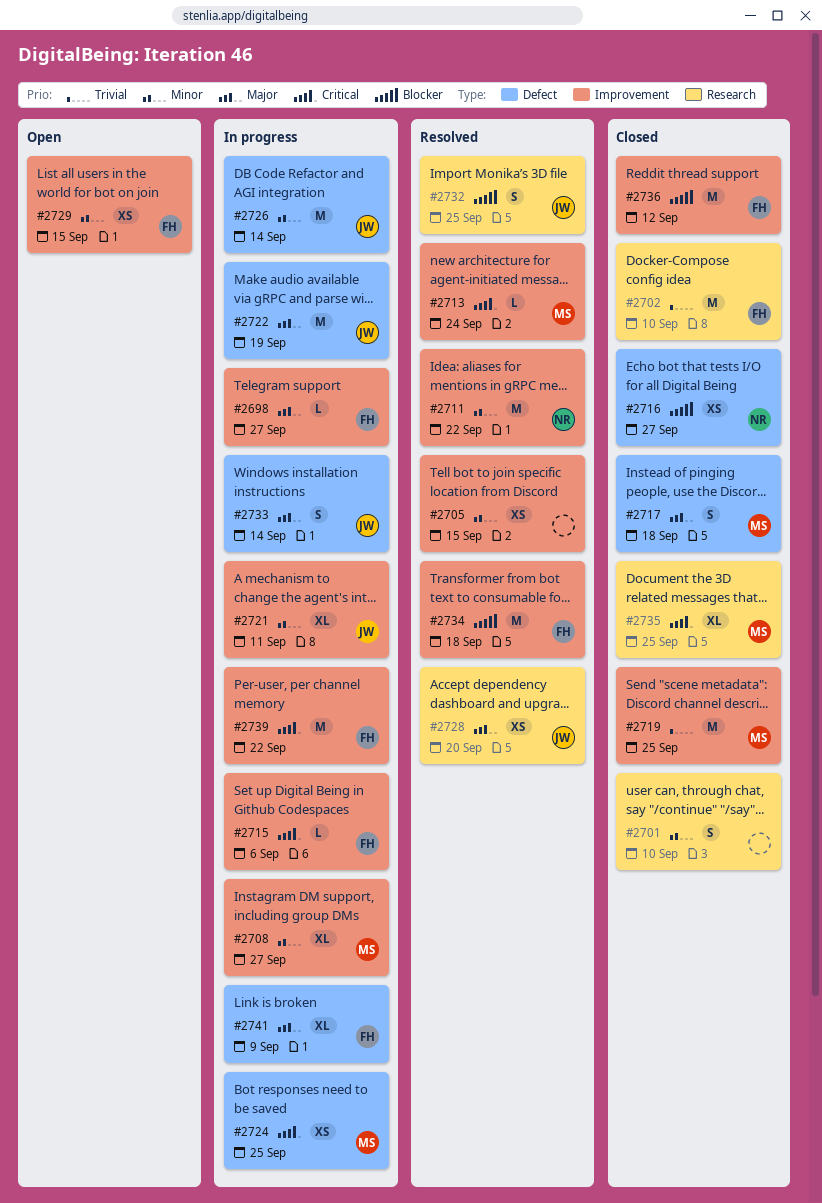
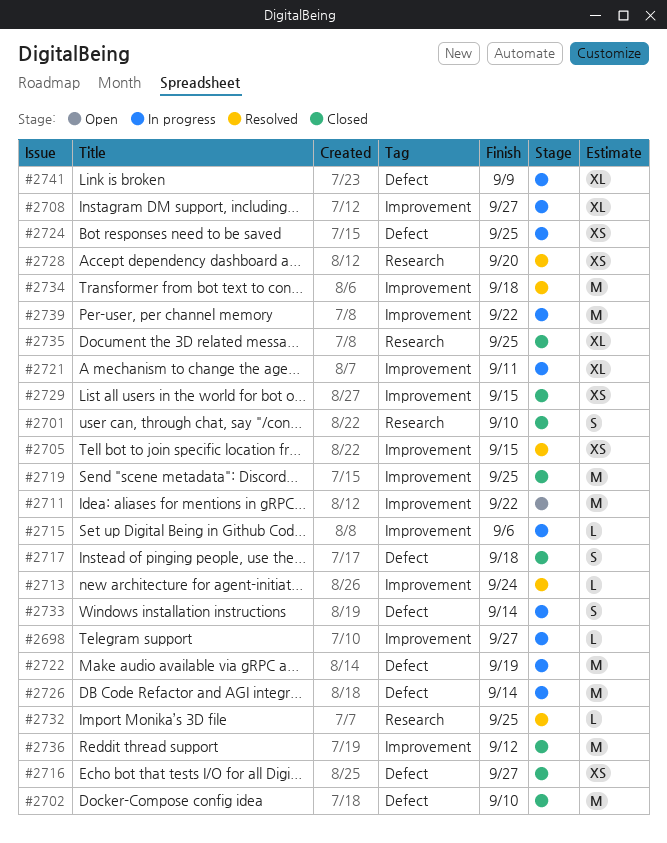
#2702, label: Research -> Defect
#2711, status: Resolved -> Open
#2729, status: Open -> Closed
#2732, estimate: S -> L

